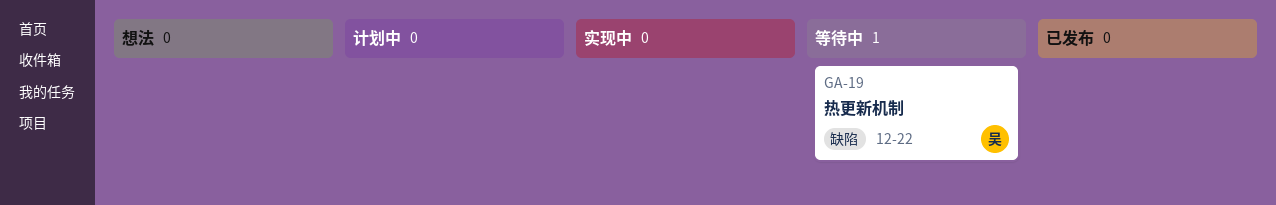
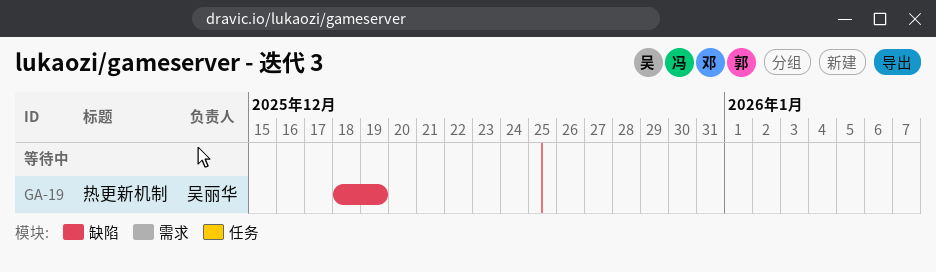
GA-19, due: Dec 22 -> Dec 19

